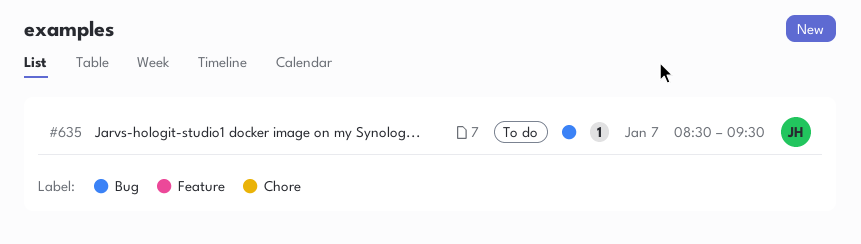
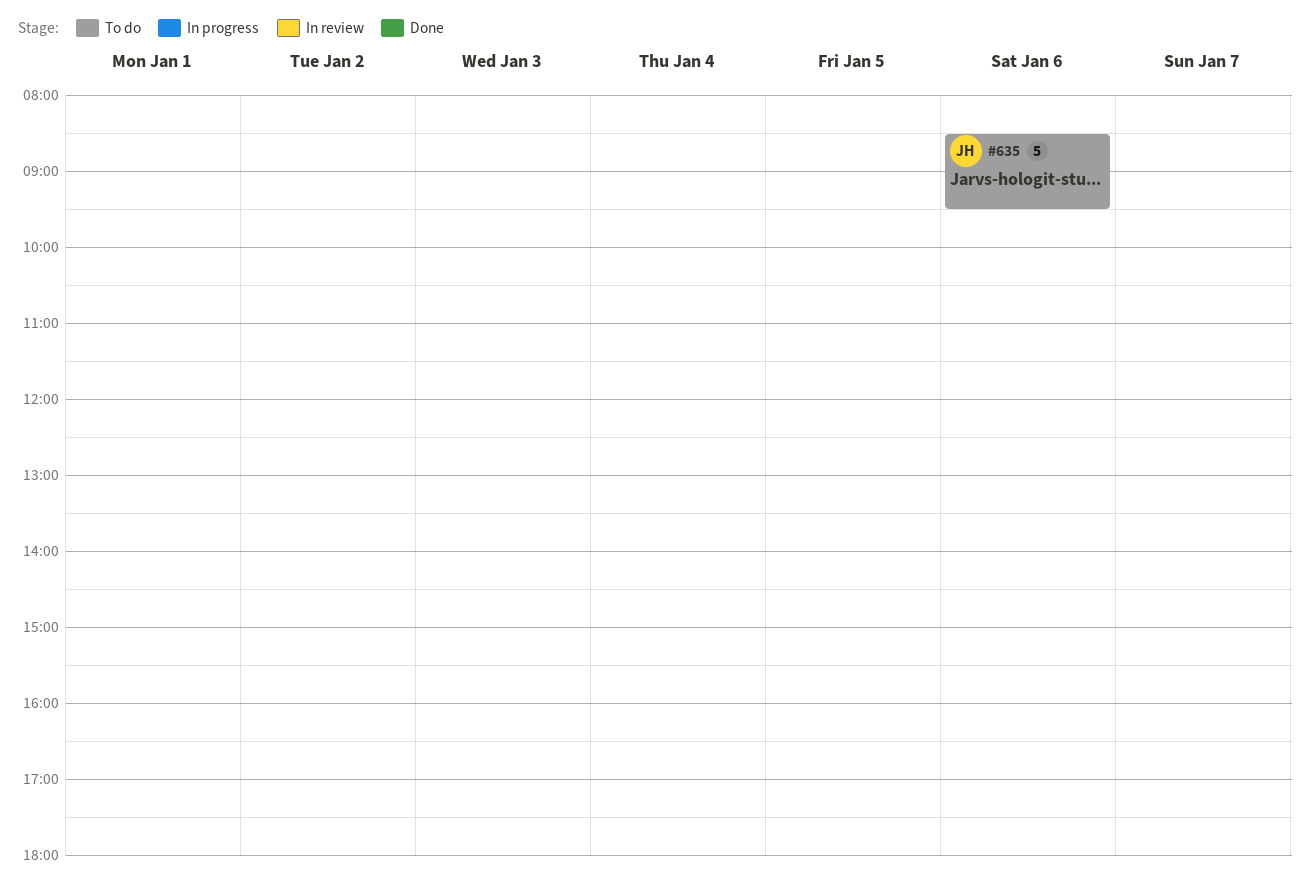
#635, estimate: 1 -> 5
#635, day: Jan 7 -> Jan 6

